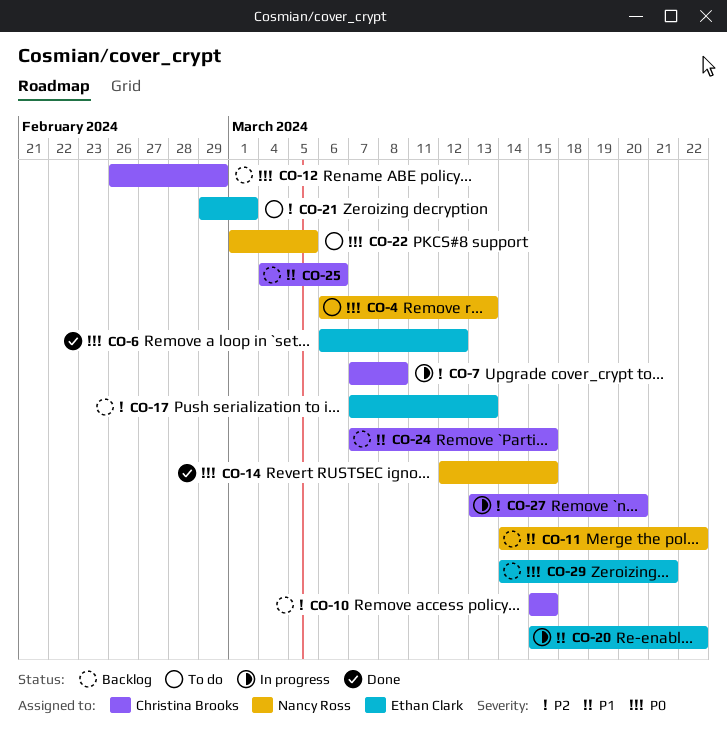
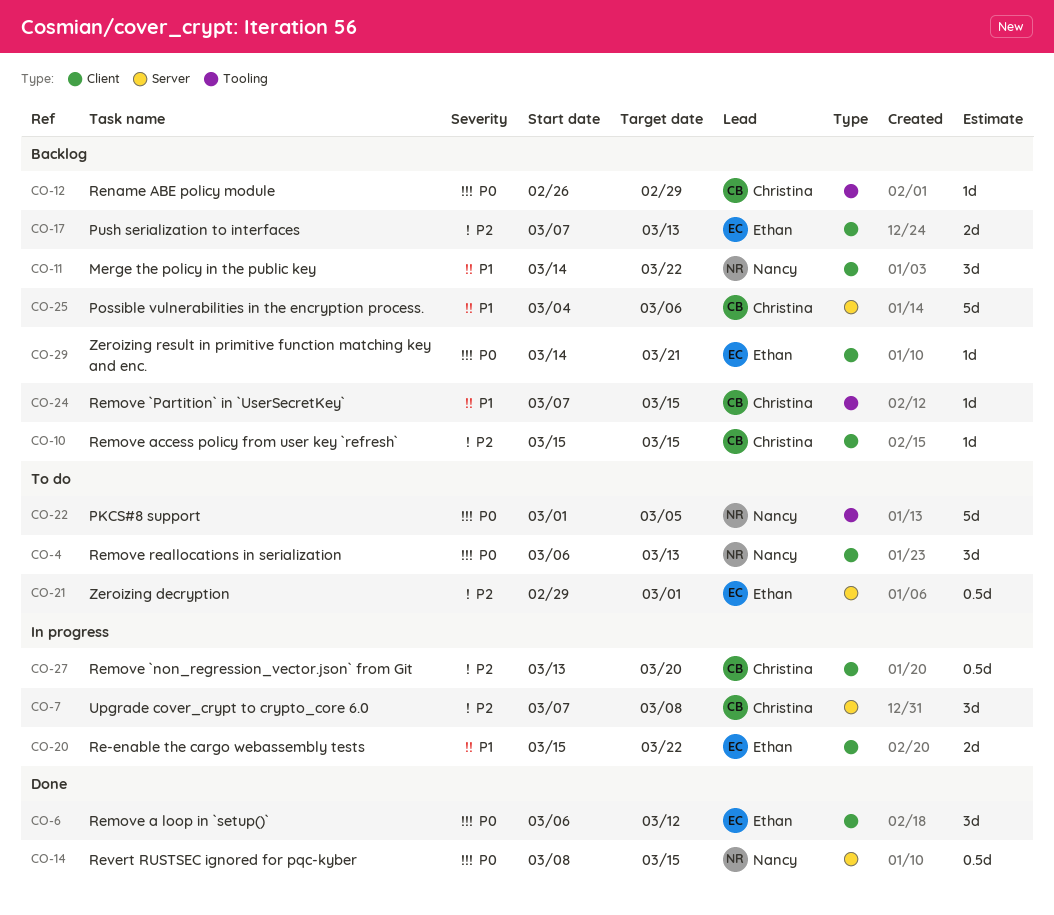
CO-14, start: Mar 12 -> Mar 8

